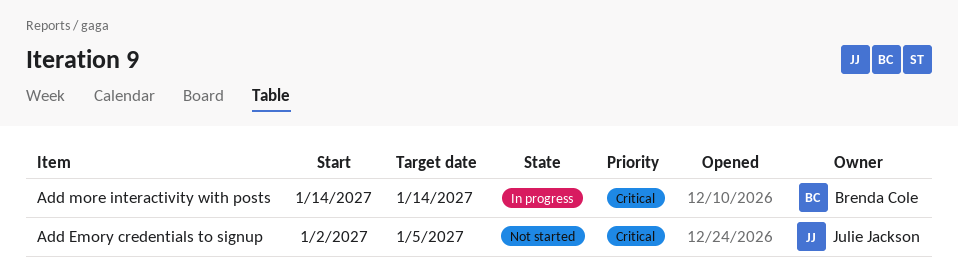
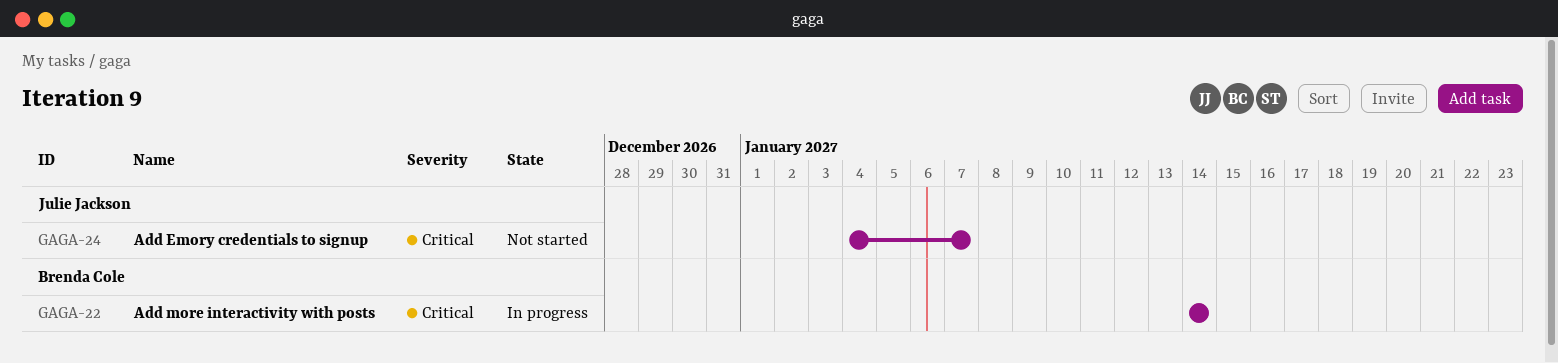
Add Emory credentials to signup, start: Jan 2 -> Jan 4
Add Emory credentials to signup, due: Jan 5 -> Jan 7

